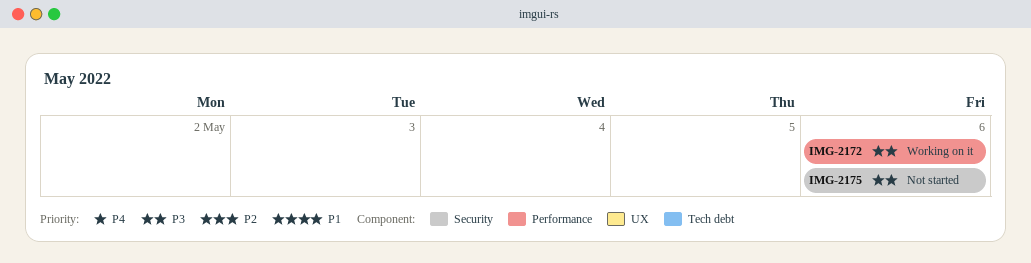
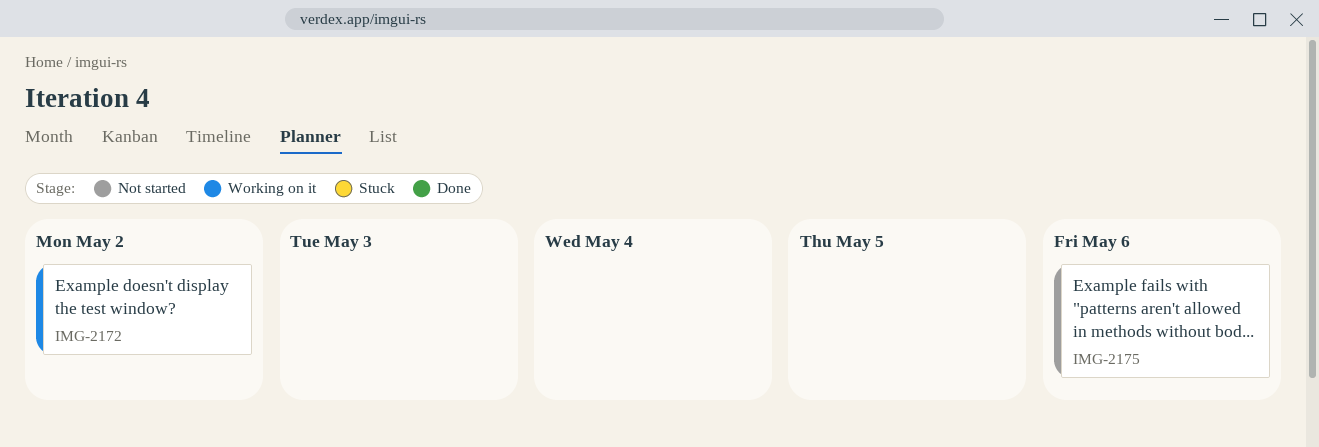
IMG-2172, due: May 6 -> May 2

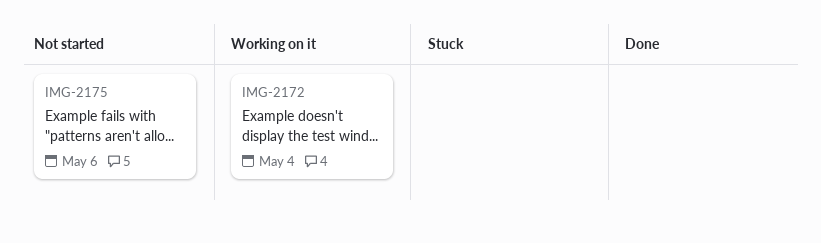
IMG-2172, due: May 2 -> May 4

